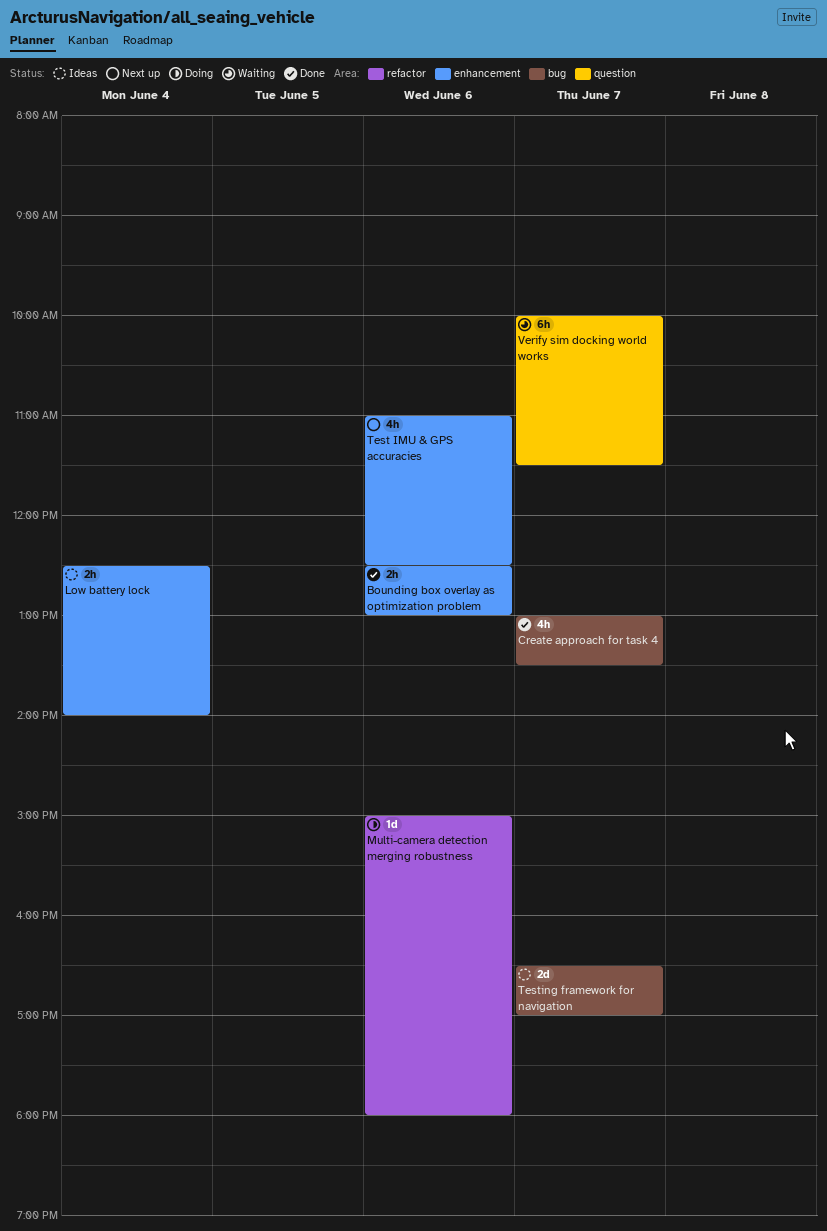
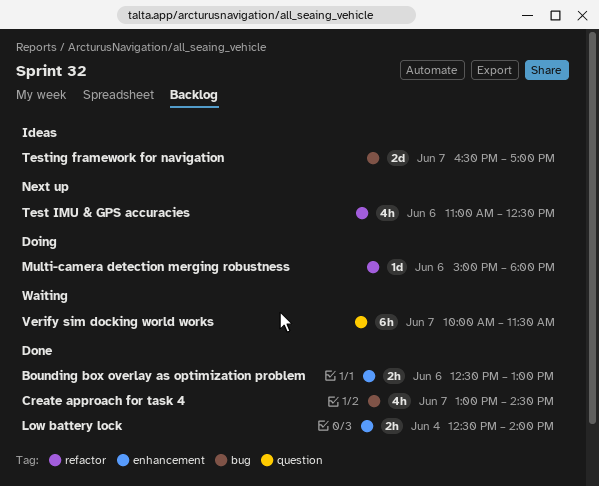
Create approach for task 4, ends: 13:30 -> 14:30
Low battery lock, status: Ideas -> Done
Test IMU & GPS accuracies, label: enhancement -> refactor

